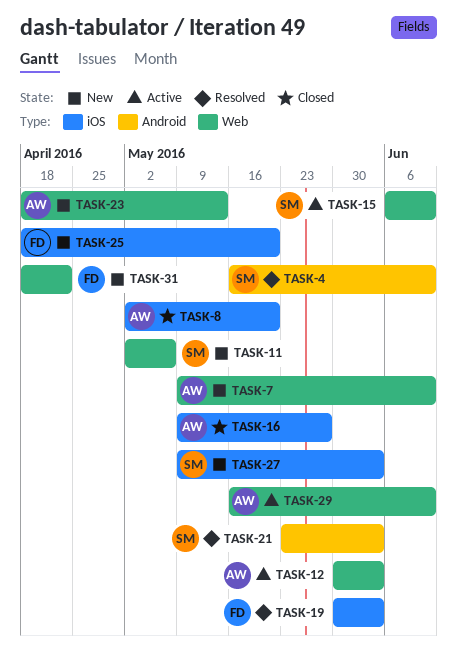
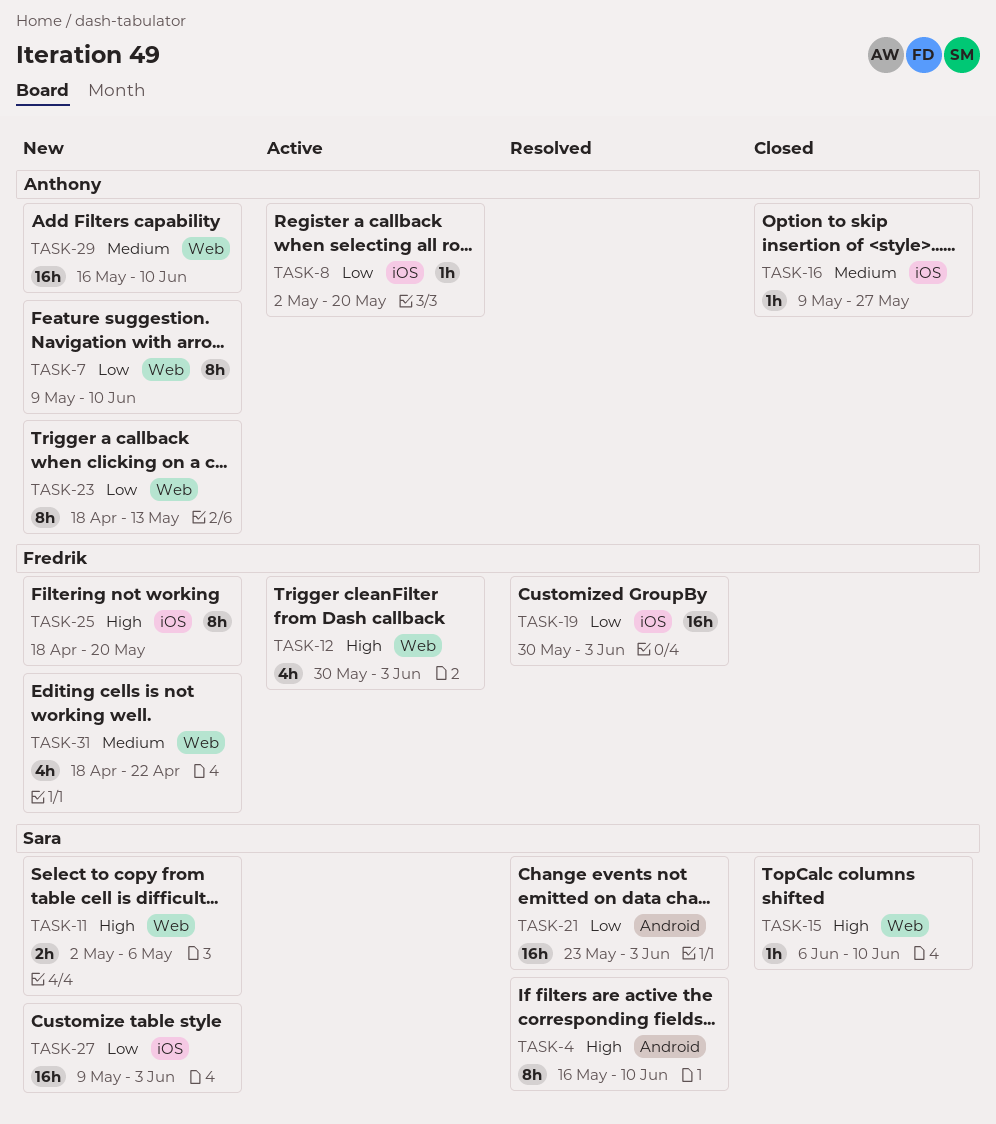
TASK-8, status: Closed -> Active
TASK-12, owner: Anthony -> Fredrik
TASK-15, status: Active -> Closed
TASK-29, status: Active -> New

